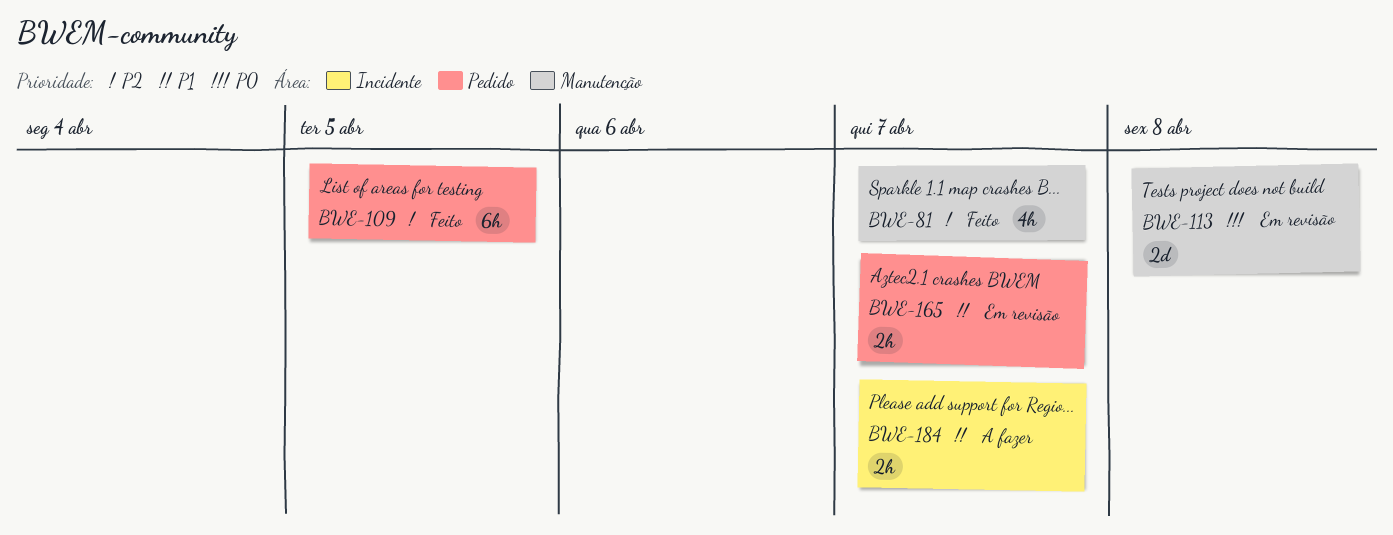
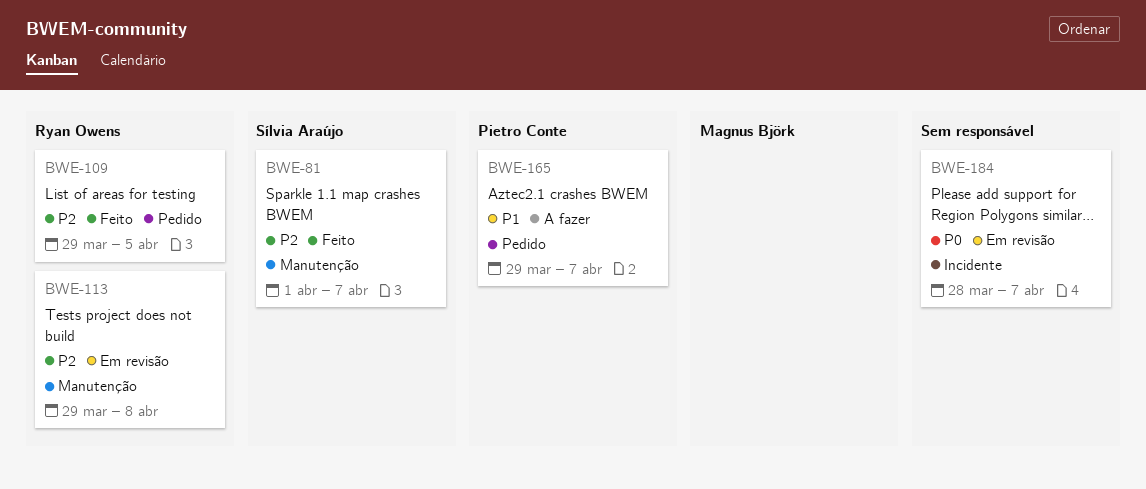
BWE-113, priority: P0 -> P2
BWE-165, status: Em revisão -> A fazer
BWE-184, status: A fazer -> Em revisão
BWE-184, priority: P1 -> P0

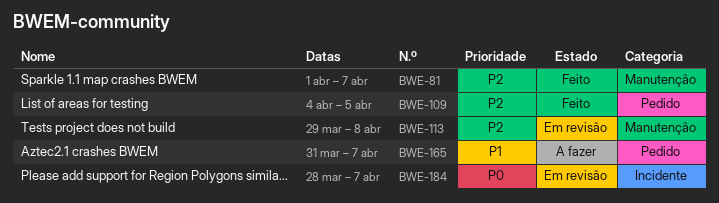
BWE-109, start: Mar 29 -> Apr 4
BWE-165, start: Mar 29 -> Mar 31

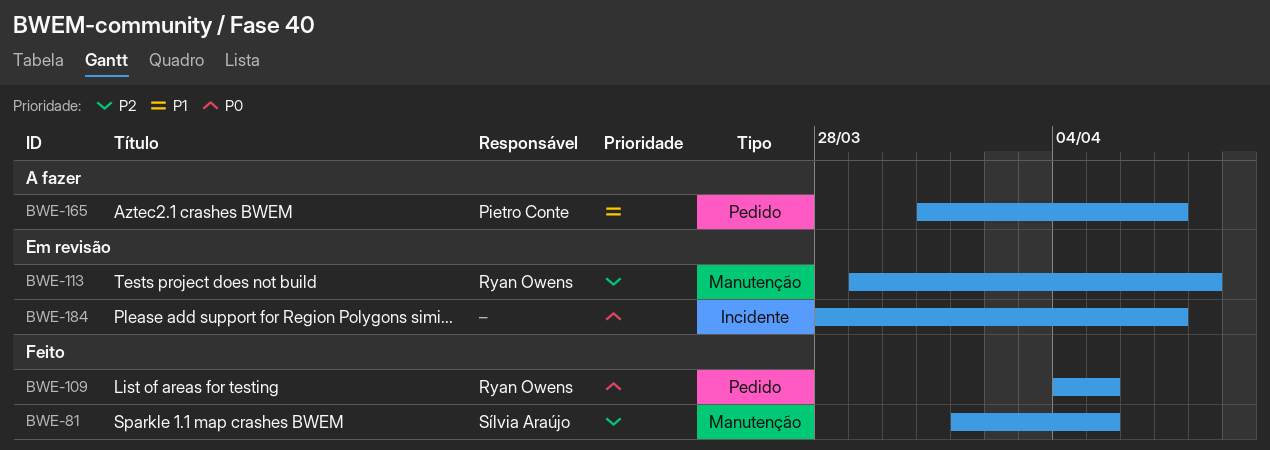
BWE-81, due: Apr 7 -> Apr 5
BWE-109, priority: P2 -> P0

